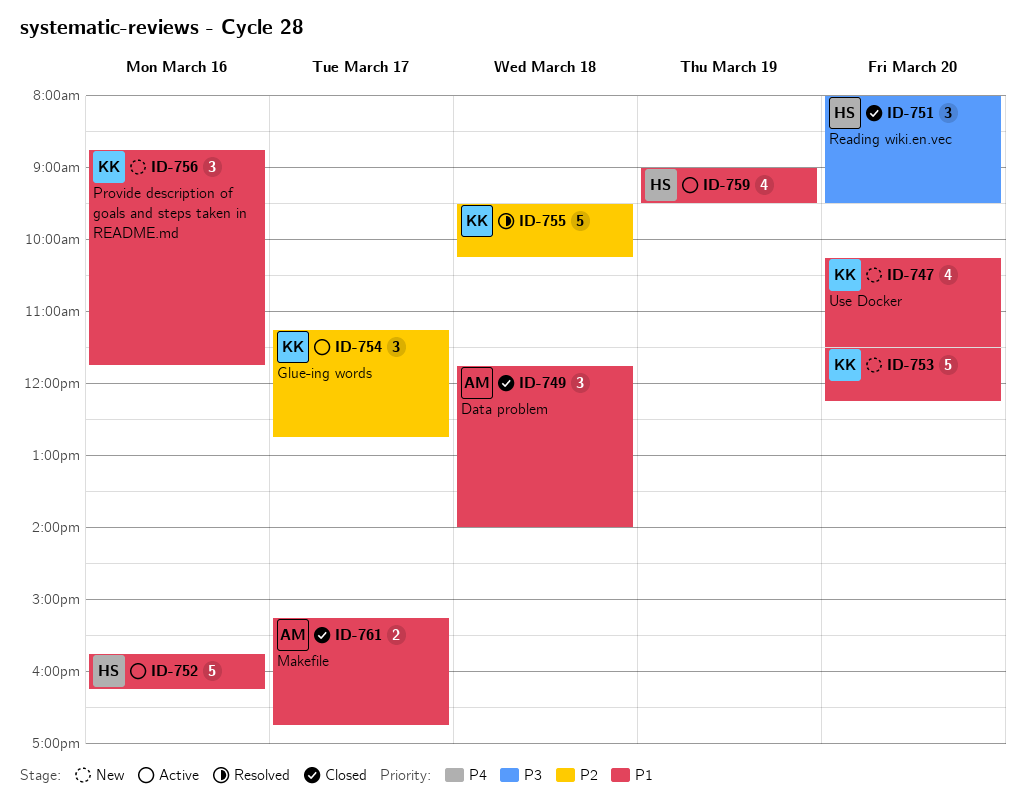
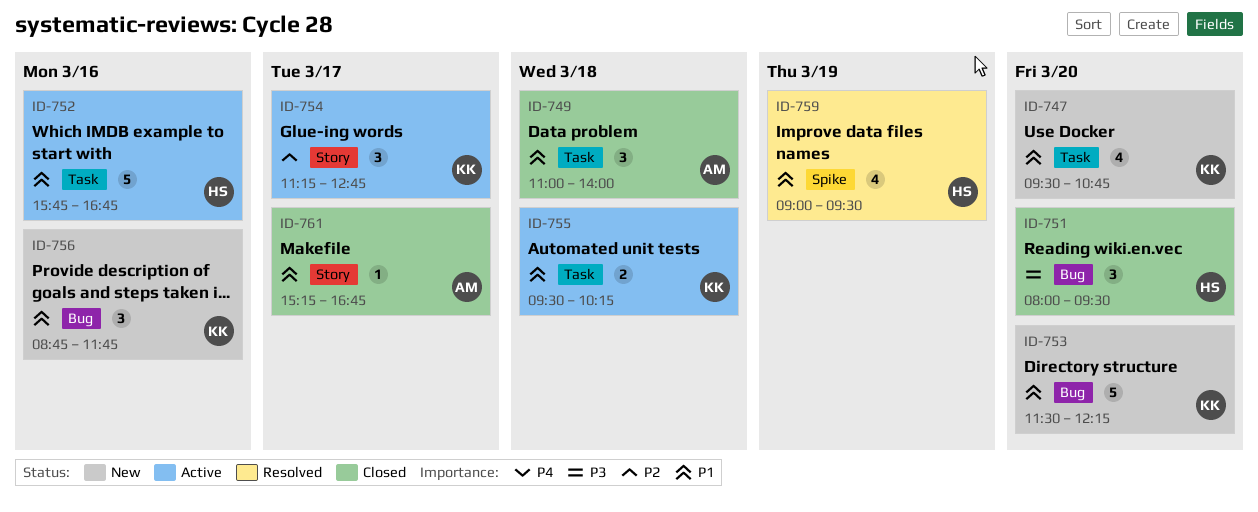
ID-747, begins: 10:15 -> 09:30
ID-747, ends: 11:30 -> 10:45
ID-749, begins: 11:45 -> 11:00
ID-752, ends: 16:15 -> 16:45
ID-755, status: Resolved -> Active
ID-755, priority: P2 -> P1
ID-755, estimate: 5 -> 2
ID-759, status: Active -> Resolved
ID-761, estimate: 2 -> 1

